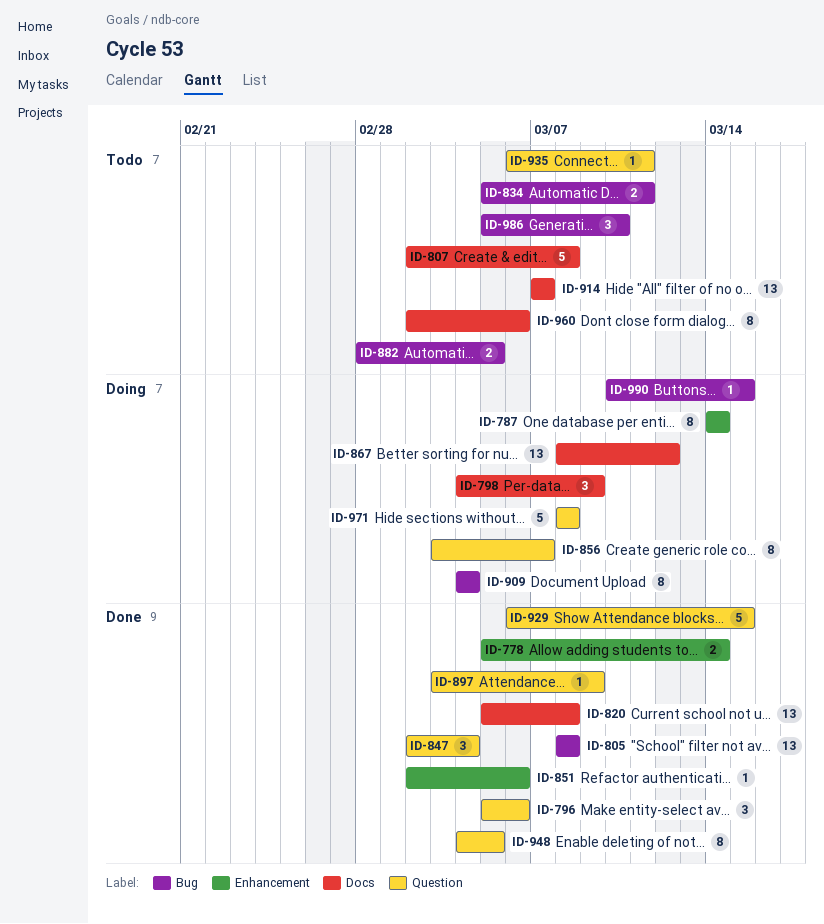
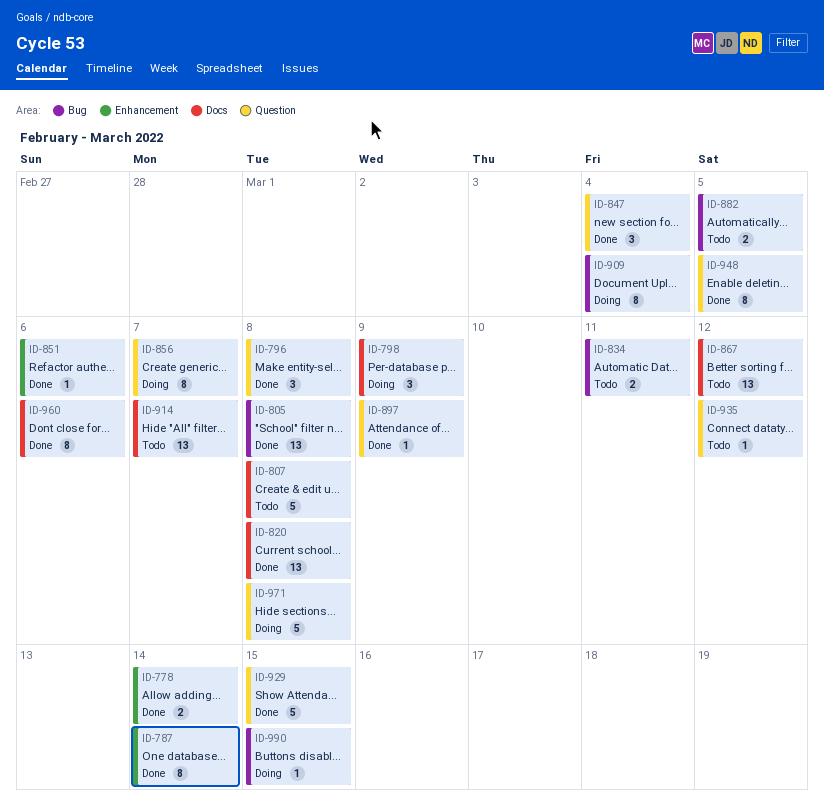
ID-787, status: Doing -> Done
ID-796, due: Mar 6 -> Mar 8
ID-867, status: Doing -> Todo
ID-935, due: Mar 11 -> Mar 12
ID-960, status: Todo -> Done
ID-986: present -> none

